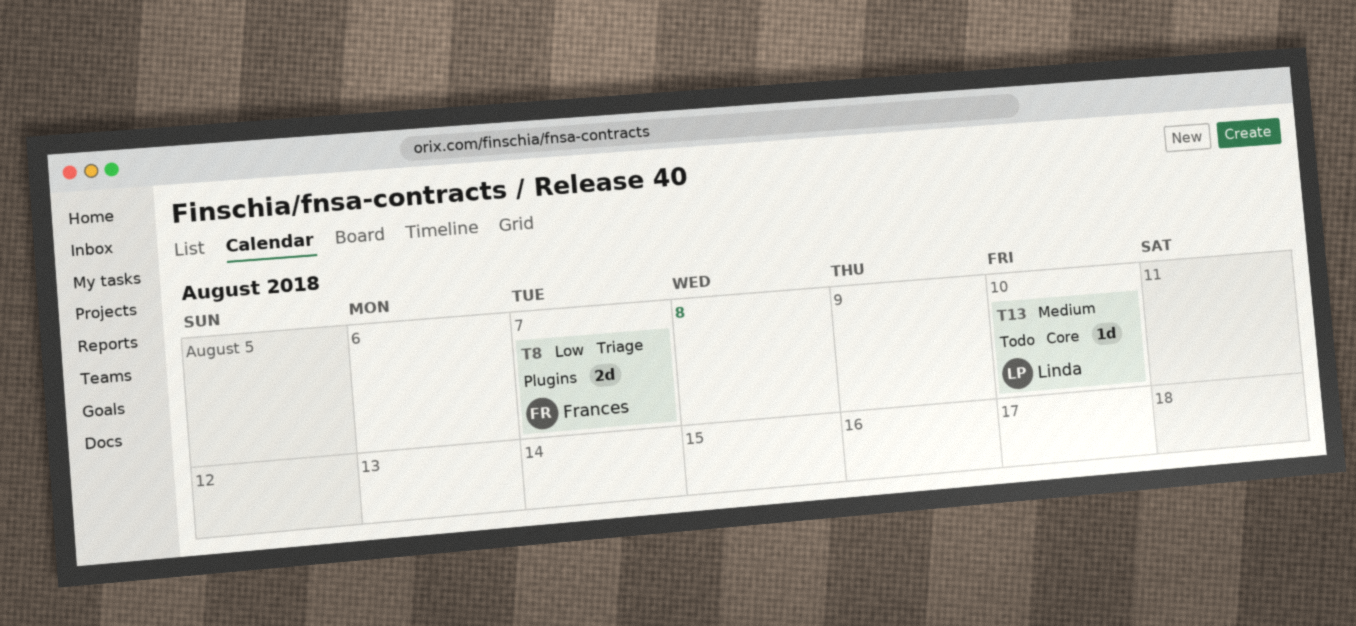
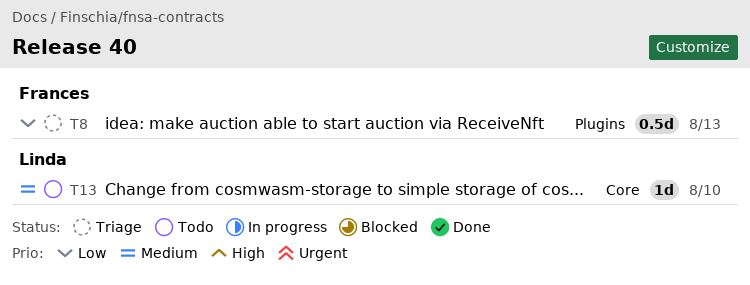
T8, estimate: 2d -> 0.5d
T8, due: Aug 7 -> Aug 13

